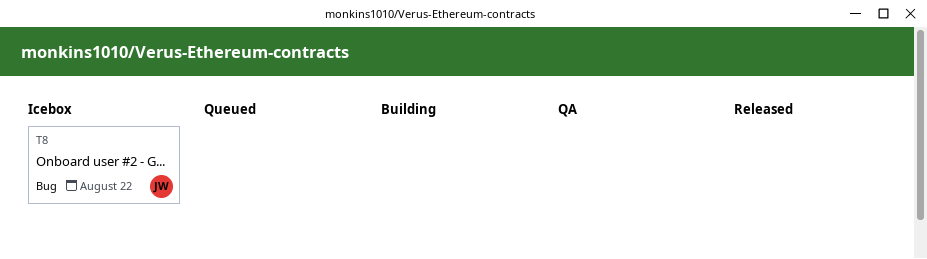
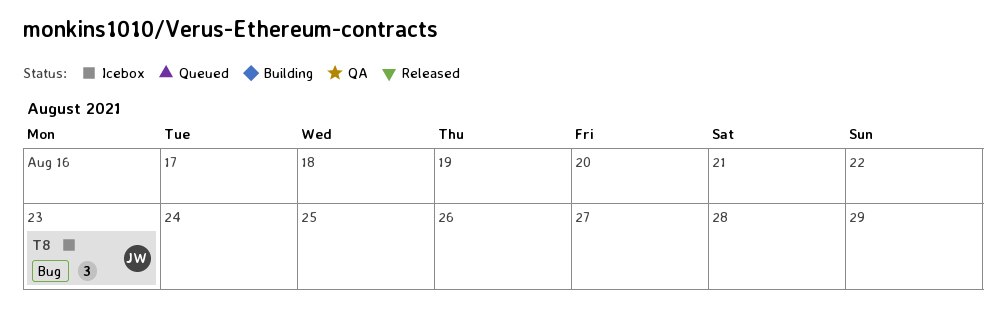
T8, due: Aug 22 -> Aug 23

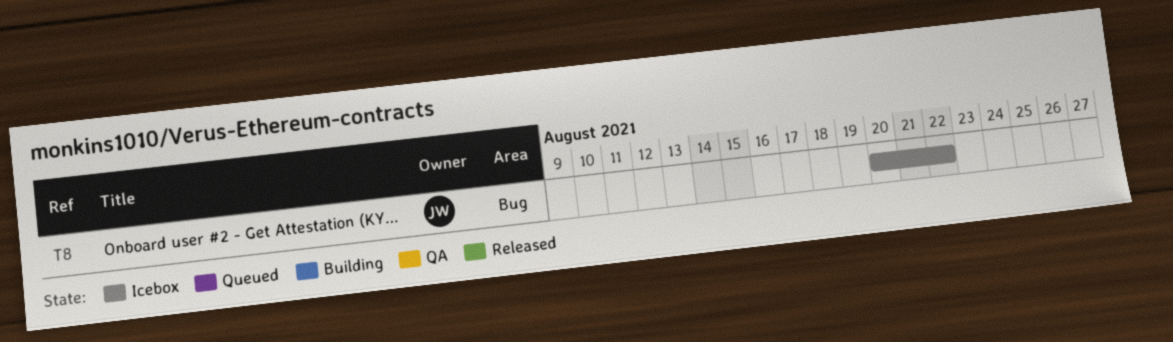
T8, due: Aug 23 -> Aug 22

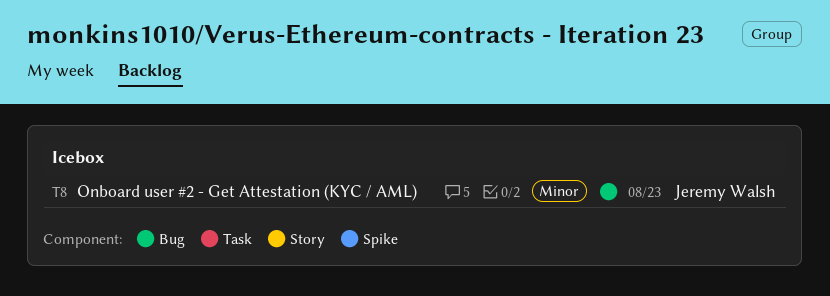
T8, due: Aug 22 -> Aug 23

